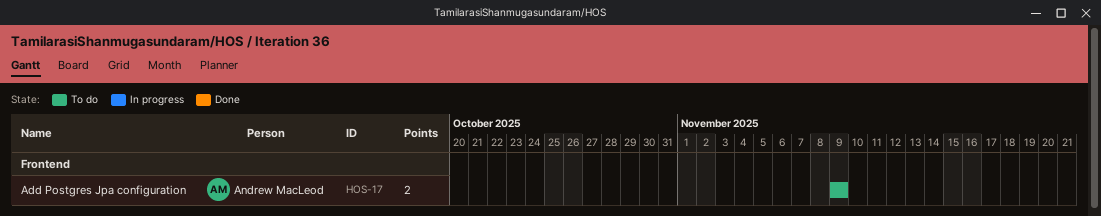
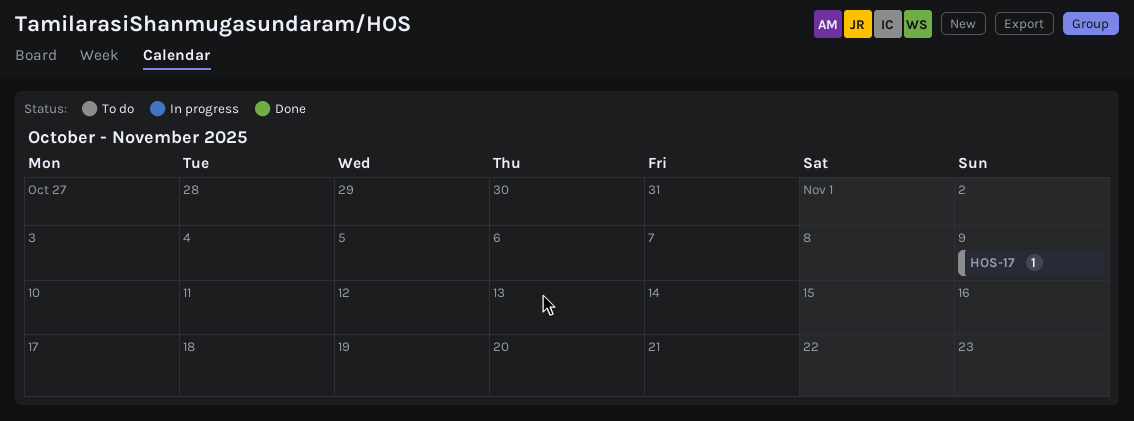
HOS-17, estimate: 2 -> 1

